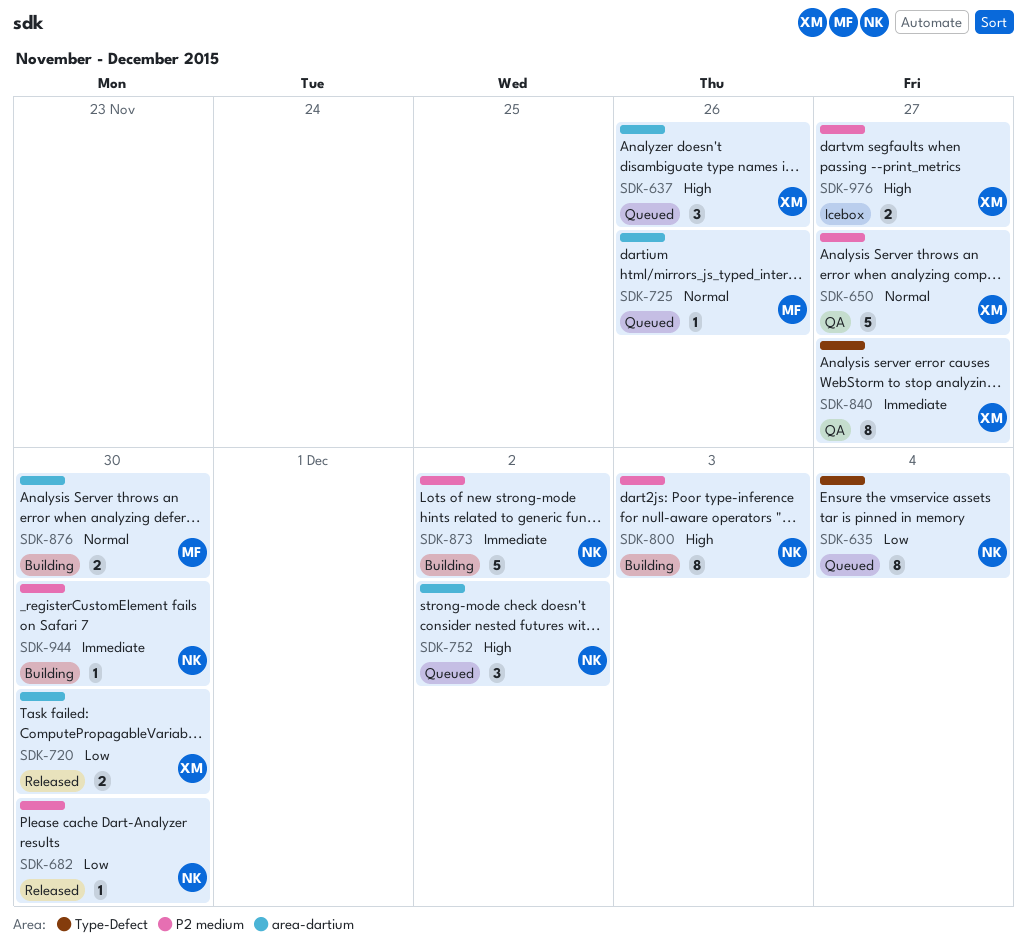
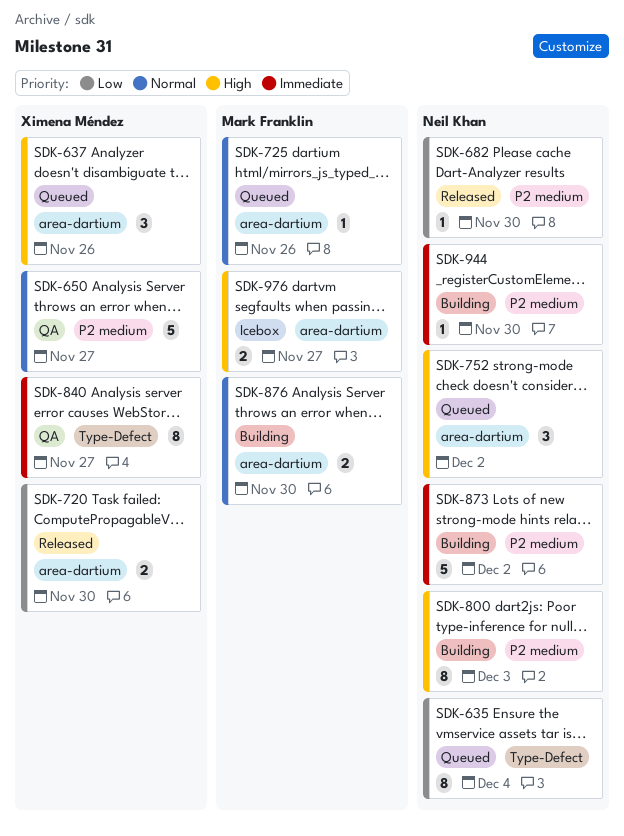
SDK-976, owner: Ximena Méndez -> Mark Franklin
SDK-976, label: P2 medium -> area-dartium

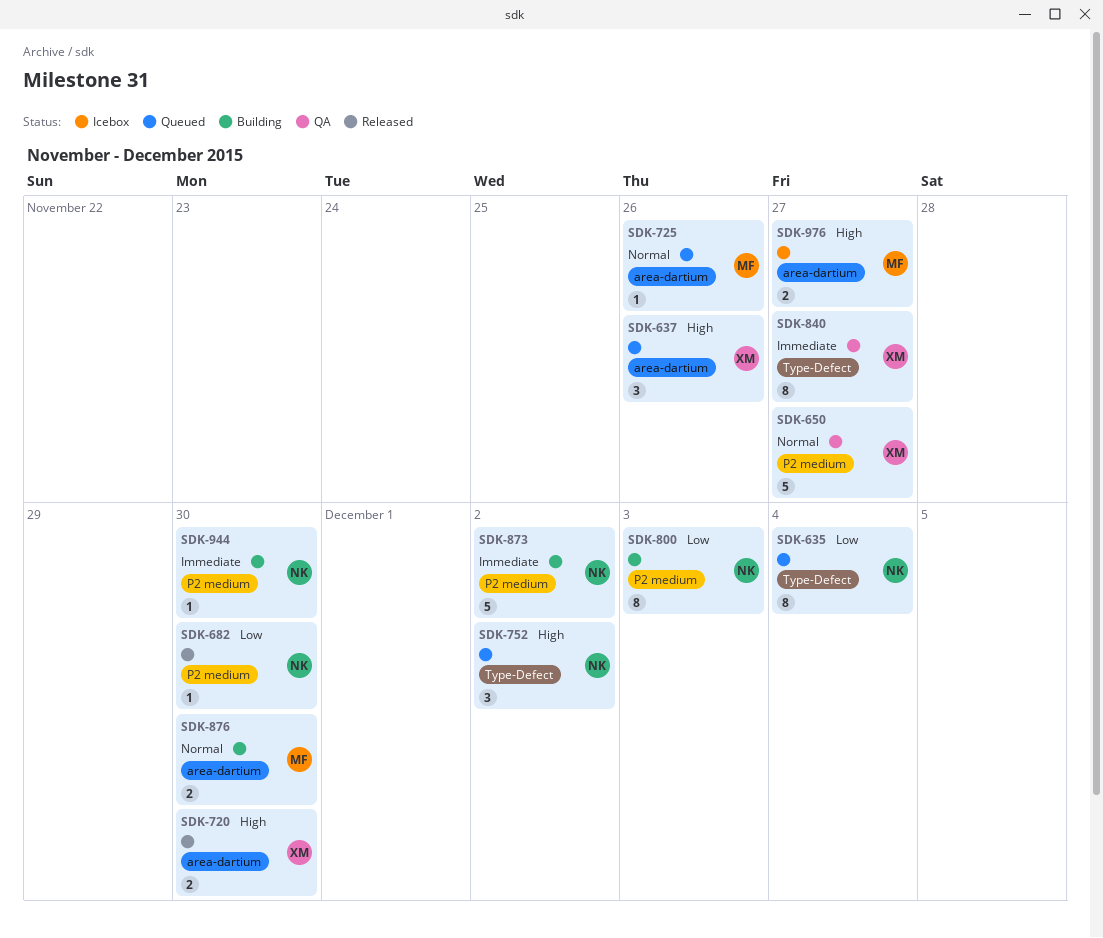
SDK-720, priority: Low -> High
SDK-752, label: area-dartium -> Type-Defect
SDK-800, priority: High -> Low

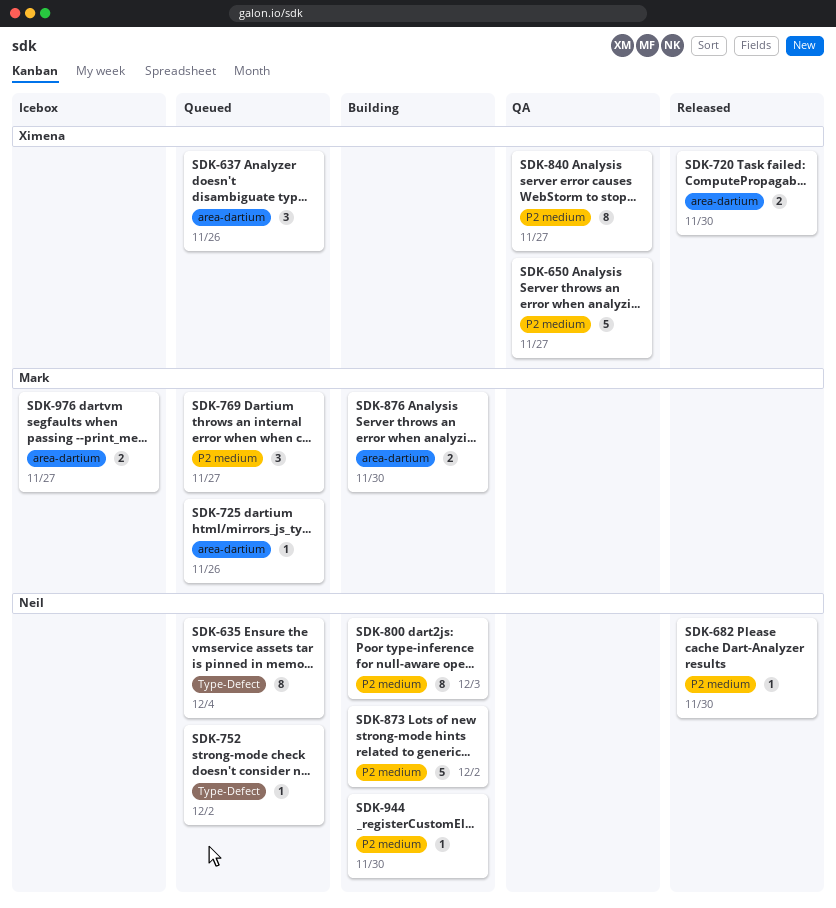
SDK-752, estimate: 3 -> 1
SDK-769: none -> present
SDK-840, label: Type-Defect -> P2 medium

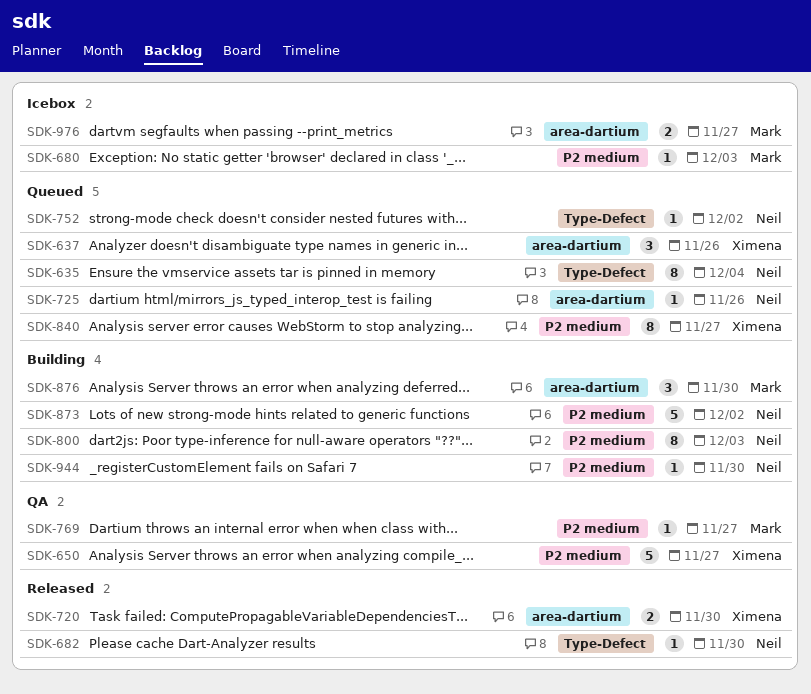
SDK-680: none -> present
SDK-682, label: P2 medium -> Type-Defect
SDK-725, owner: Mark -> Neil
SDK-769, status: Queued -> QA
SDK-769, estimate: 3 -> 1
SDK-840, status: QA -> Queued
SDK-876, estimate: 2 -> 3

